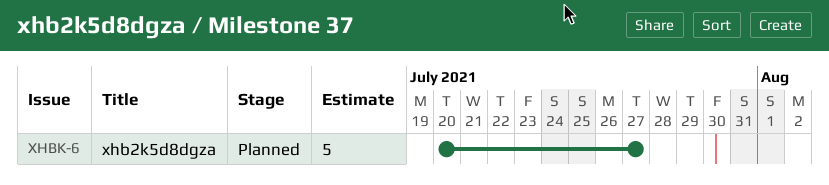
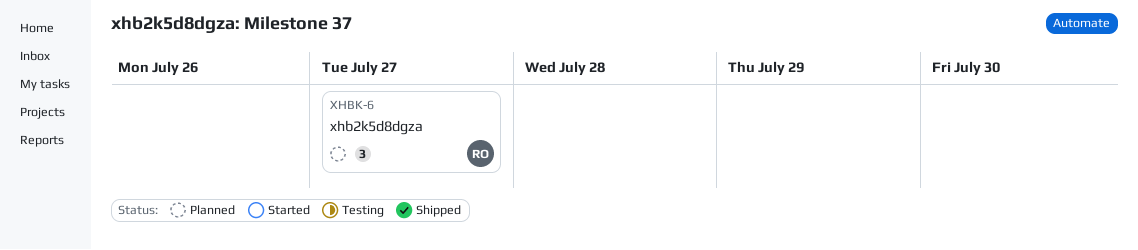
XHBK-6, estimate: 5 -> 3

